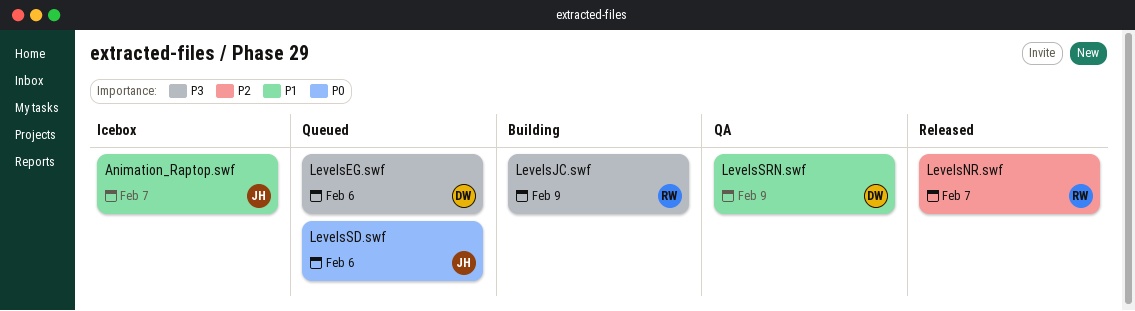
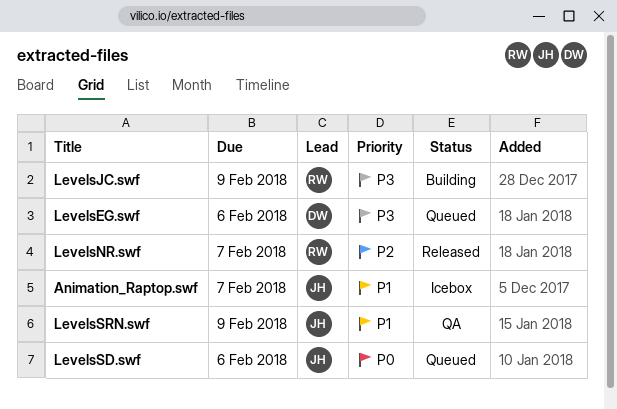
LevelsSRN.swf, owner: DW -> JH

